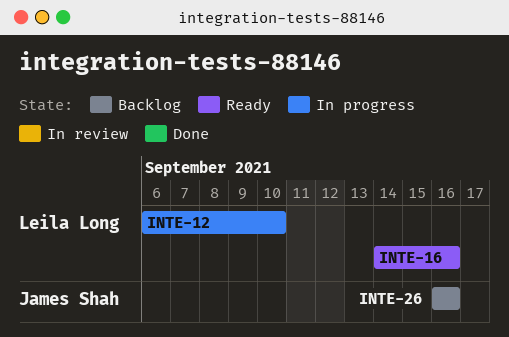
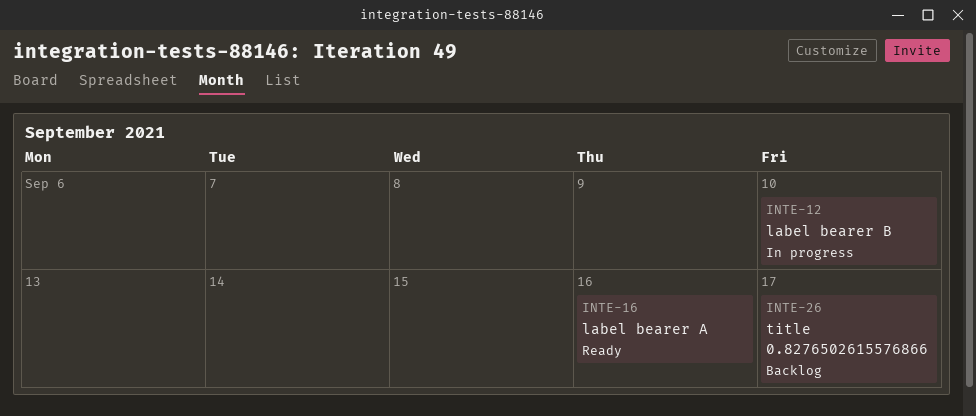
INTE-26, due: Sep 16 -> Sep 17

